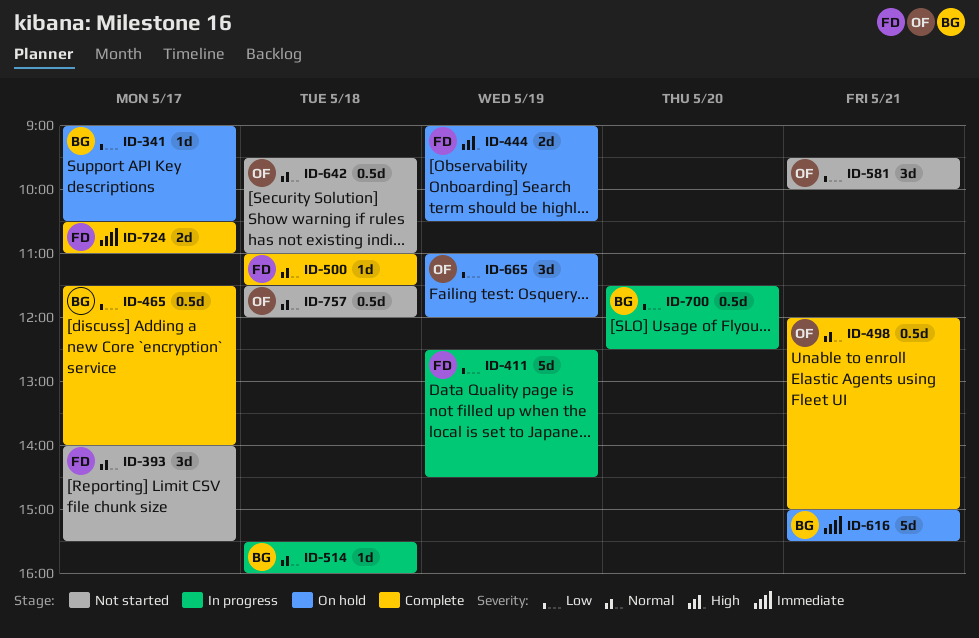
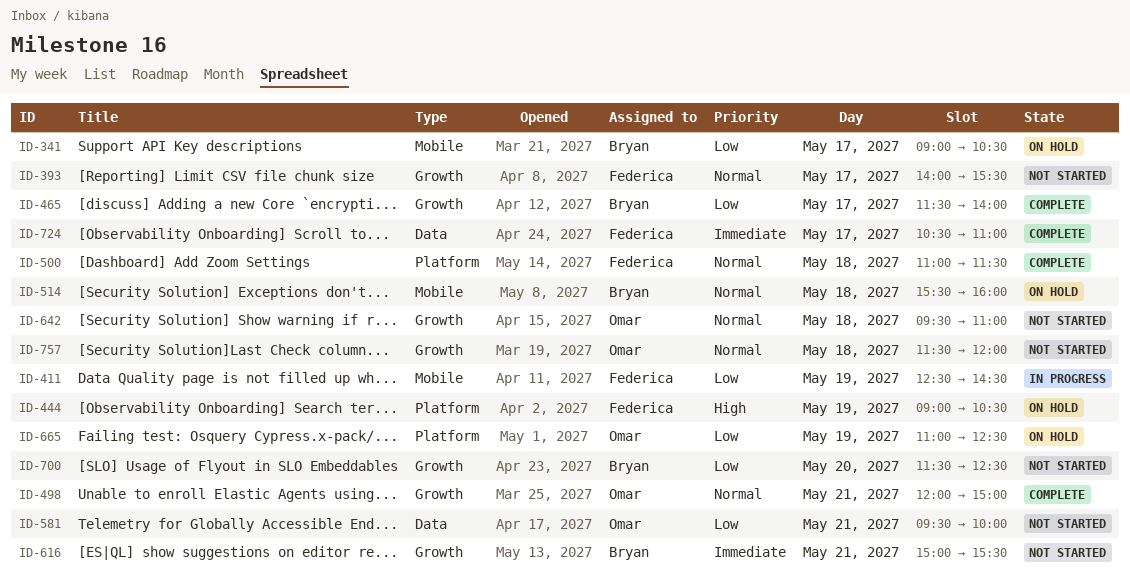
ID-514, status: In progress -> On hold
ID-616, status: On hold -> Not started
ID-665, ends: 12:00 -> 12:30
ID-700, status: In progress -> Not started

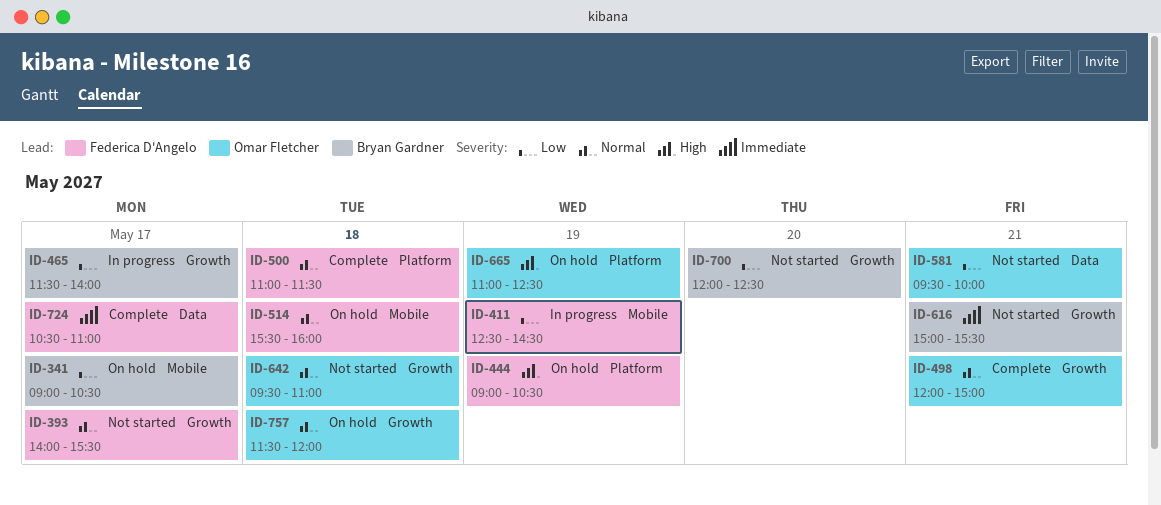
ID-465, status: Complete -> In progress
ID-514, owner: Bryan Gardner -> Federica D'Angelo
ID-665, priority: Low -> High
ID-700, begins: 11:30 -> 12:00
ID-757, status: Not started -> On hold

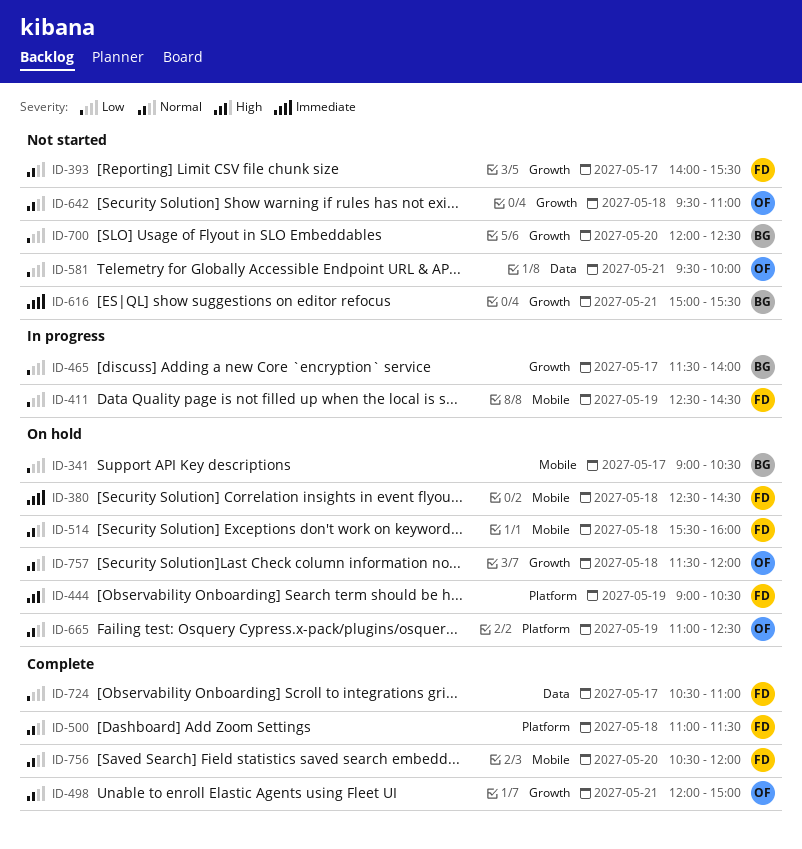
ID-380: none -> present
ID-665, priority: High -> Normal
ID-724, priority: Immediate -> Low
ID-756: none -> present

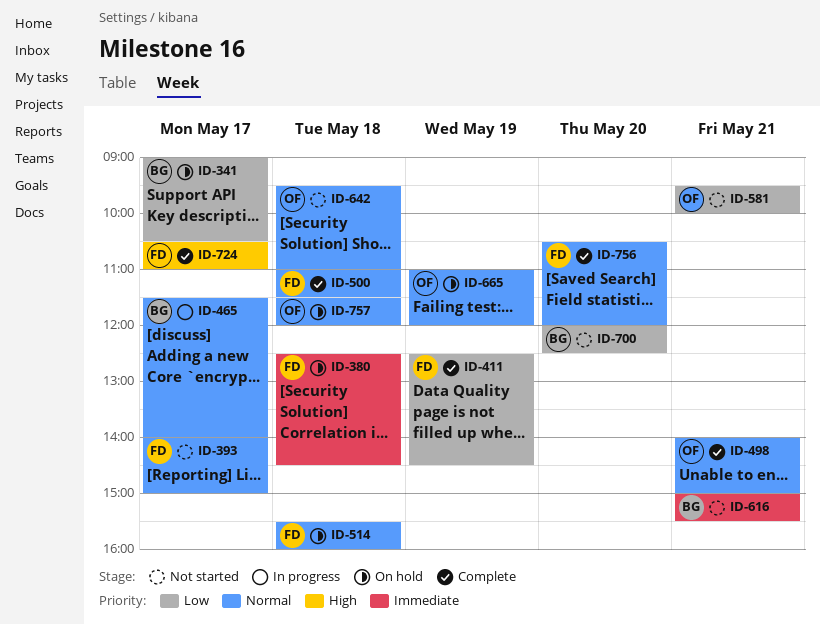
ID-393, ends: 15:30 -> 15:00
ID-411, status: In progress -> Complete
ID-444: present -> none
ID-465, priority: Low -> Normal
ID-498, begins: 12:00 -> 14:00
ID-665, ends: 12:30 -> 12:00
ID-724, priority: Low -> High

